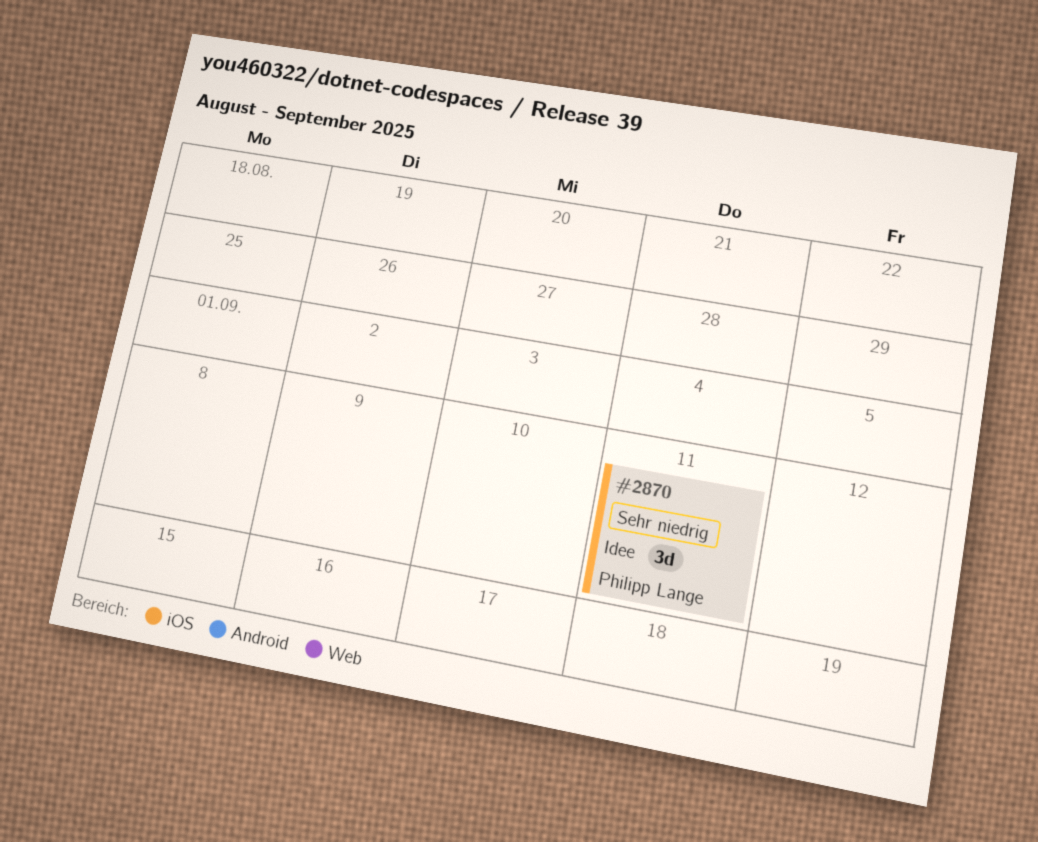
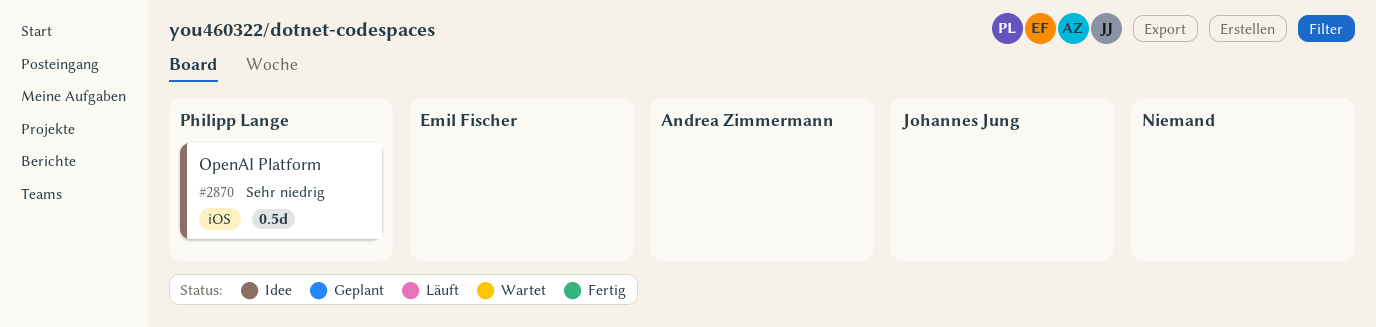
#2870, estimate: 3d -> 0.5d

